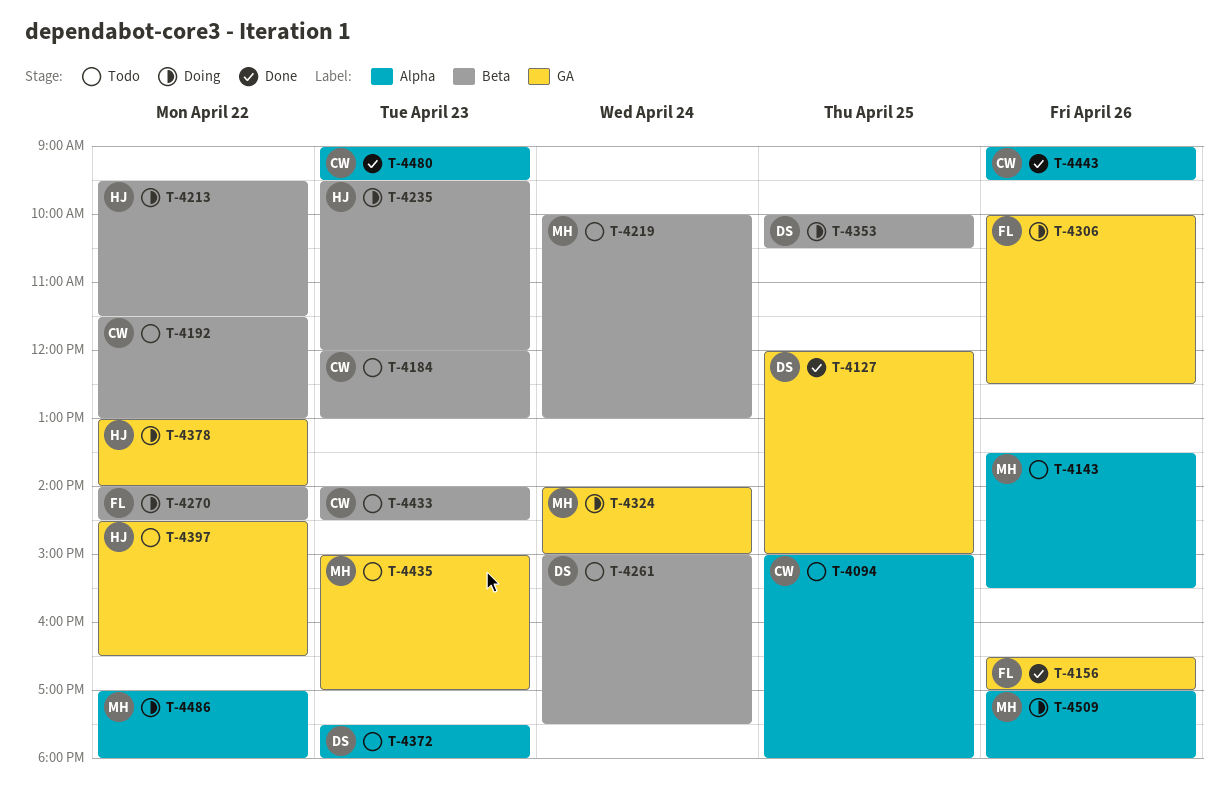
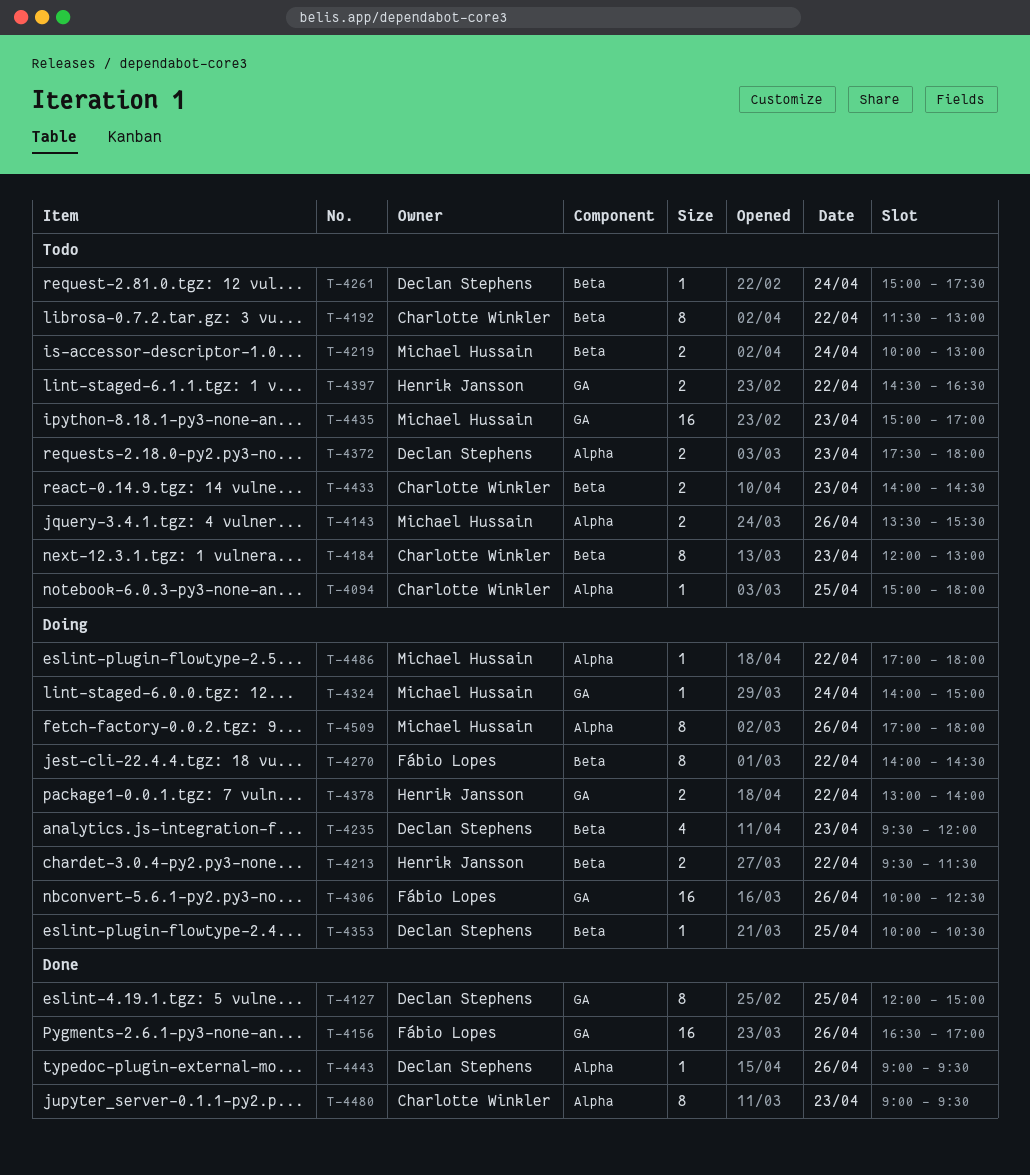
T-4235, owner: Henrik Jansson -> Declan Stephens
T-4443, owner: Charlotte Winkler -> Declan Stephens

